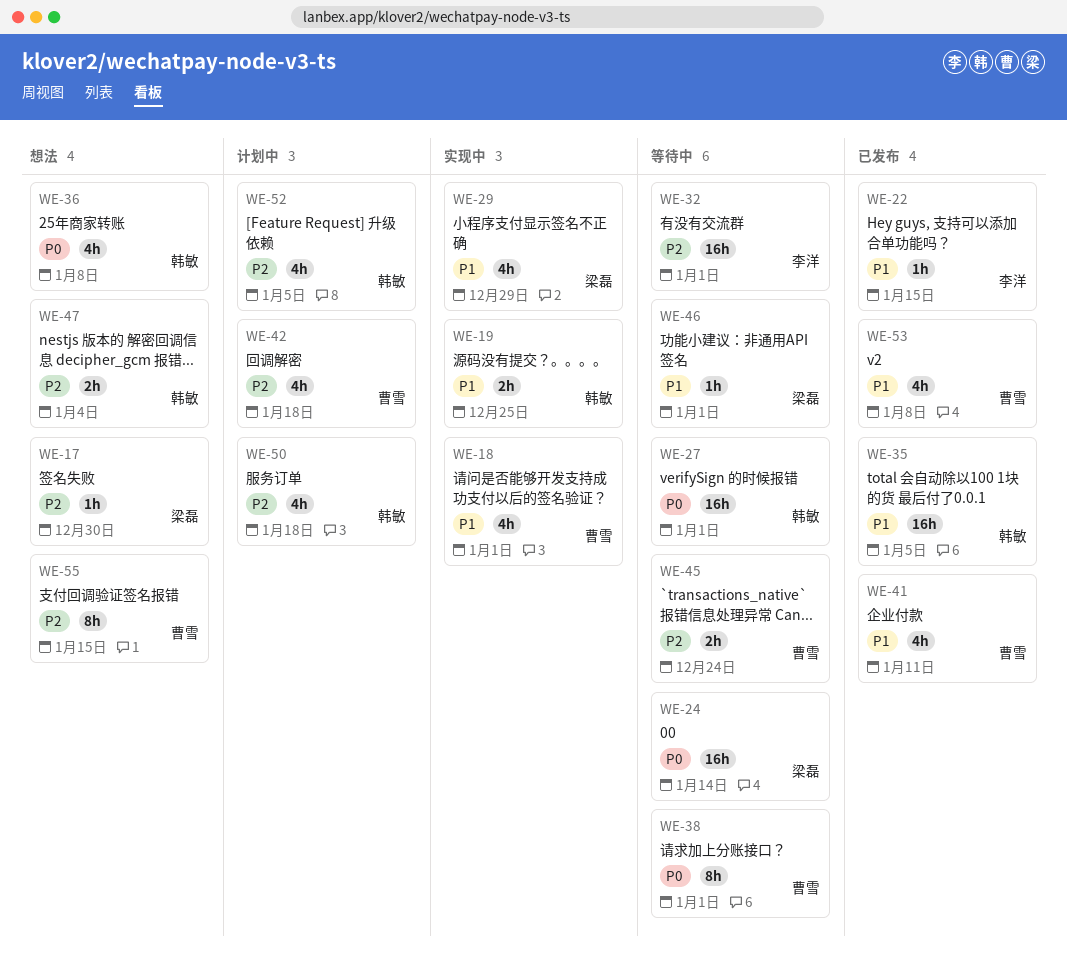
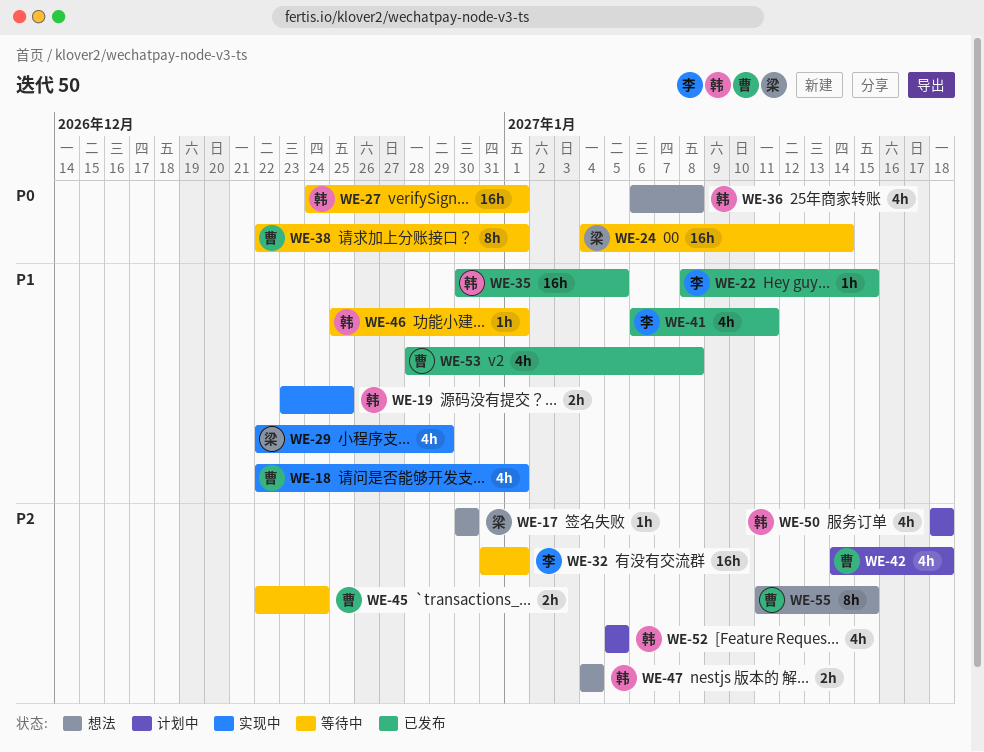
WE-41, owner: 曹雪 -> 李洋
WE-46, owner: 梁磊 -> 韩敏

